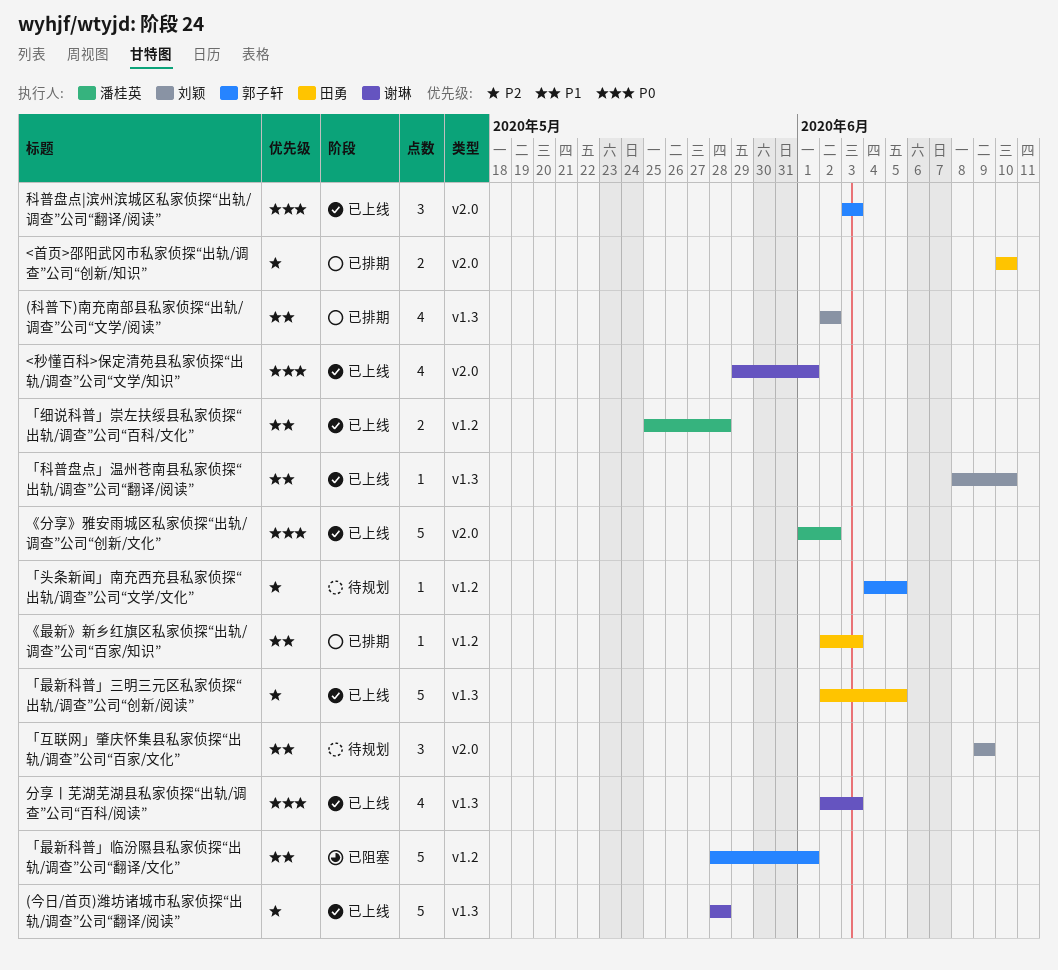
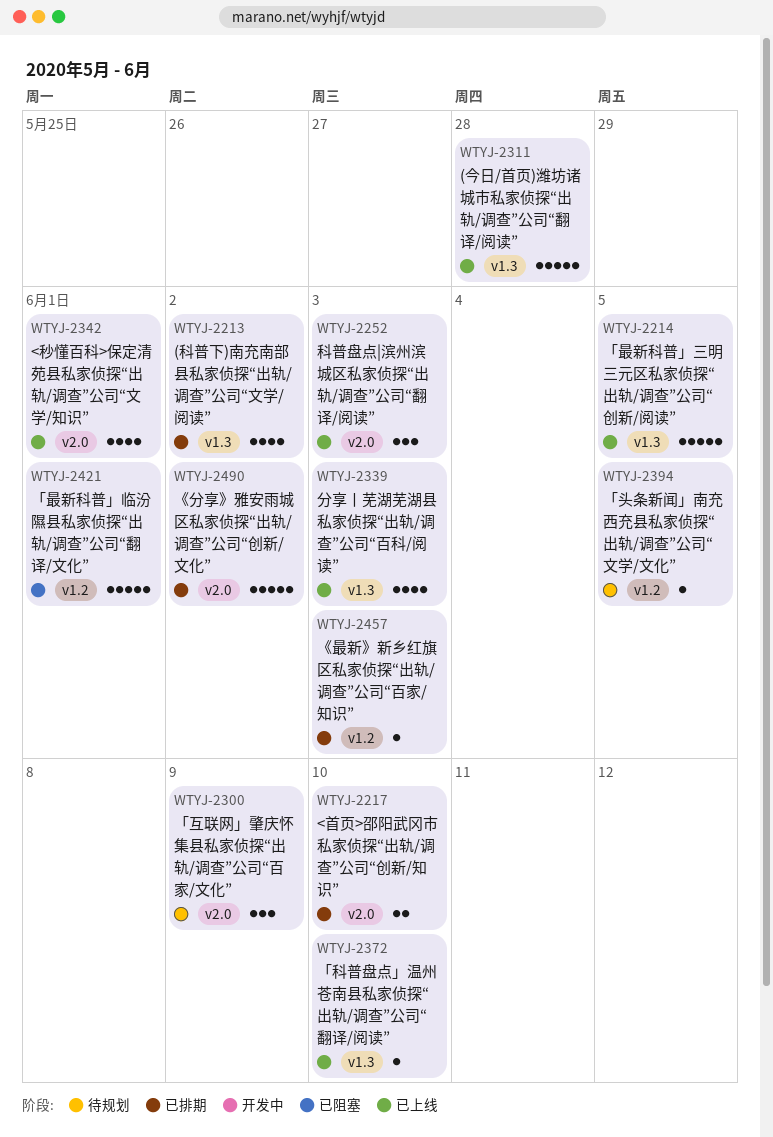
《分享》雅安雨城区私家侦探“出轨/调查”公司“创新/文化”, status: 已上线 -> 已排期
「细说科普」崇左扶绥县私家侦探“出轨/调查”公司“百科/文化”: present -> none

